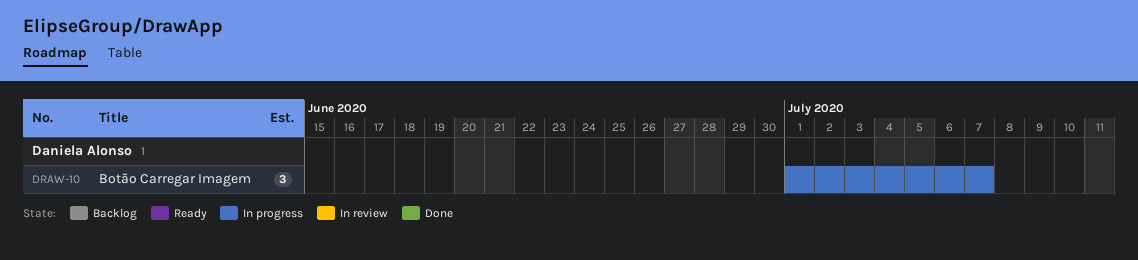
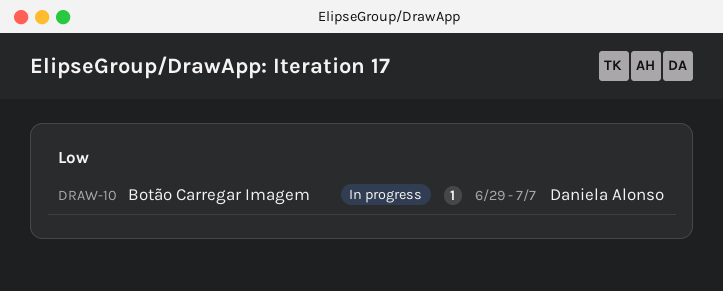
DRAW-10, estimate: 3 -> 1
DRAW-10, start: Jul 1 -> Jun 29

